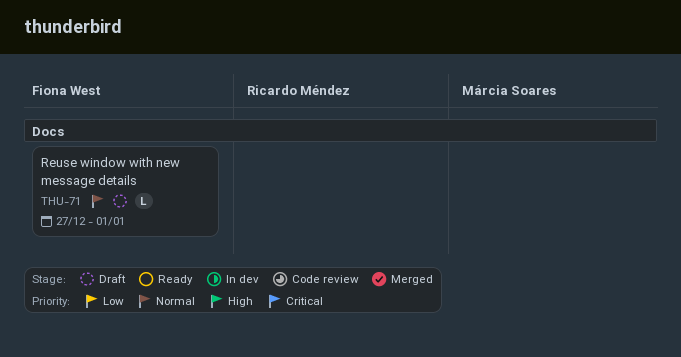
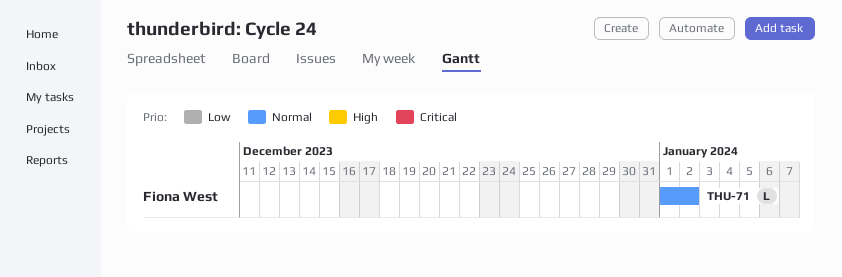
THU-71, start: Dec 27 -> Jan 1
THU-71, due: Jan 1 -> Jan 2

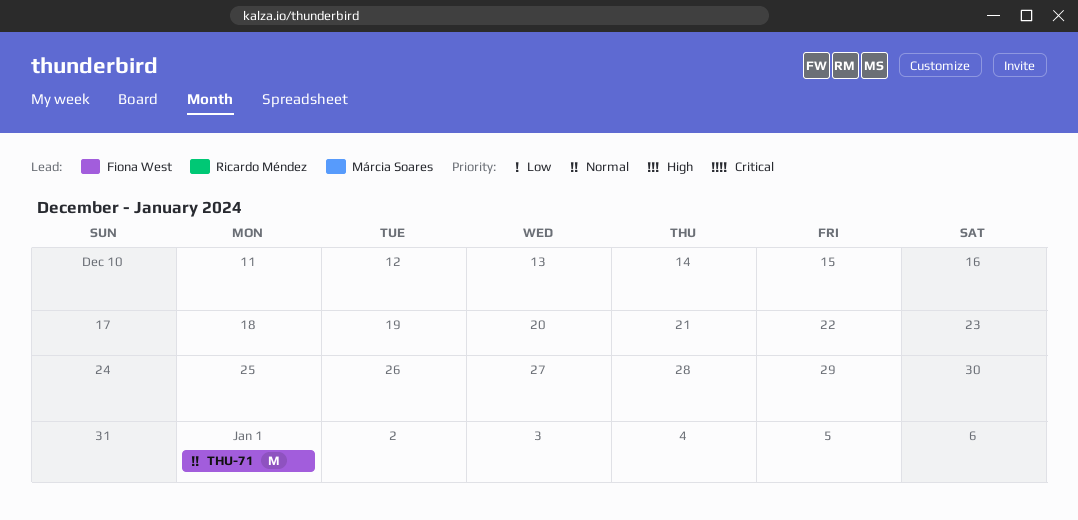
THU-71, estimate: L -> M
THU-71, due: Jan 2 -> Jan 1

